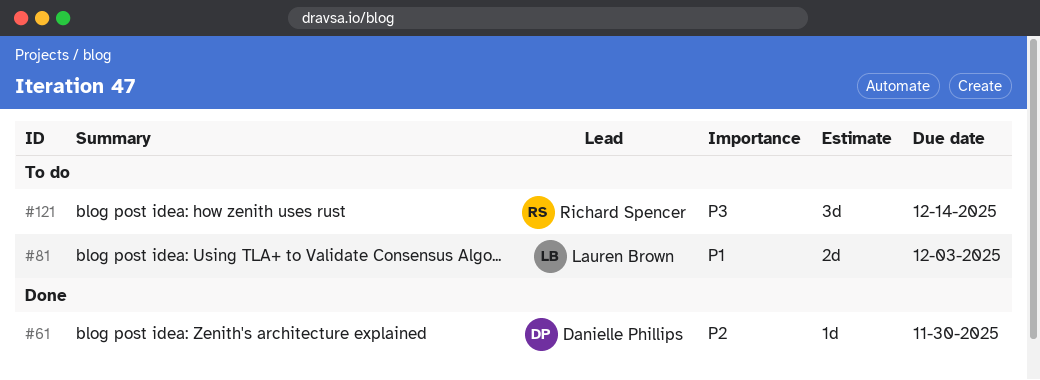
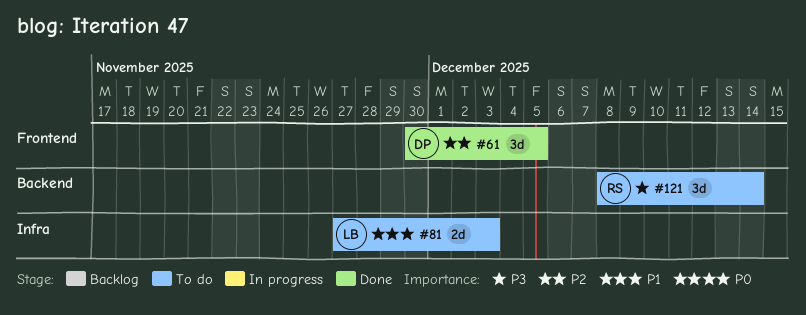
#61, estimate: 1d -> 3d
#61, due: Nov 30 -> Dec 5

